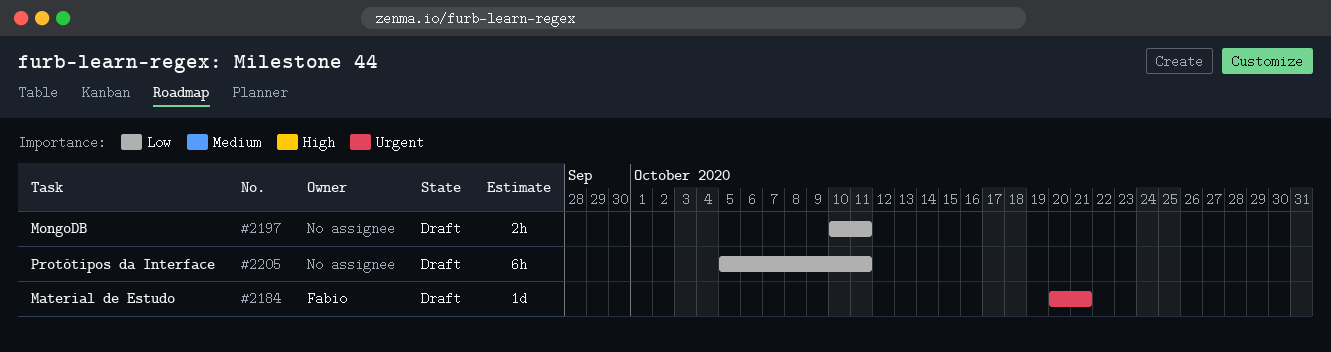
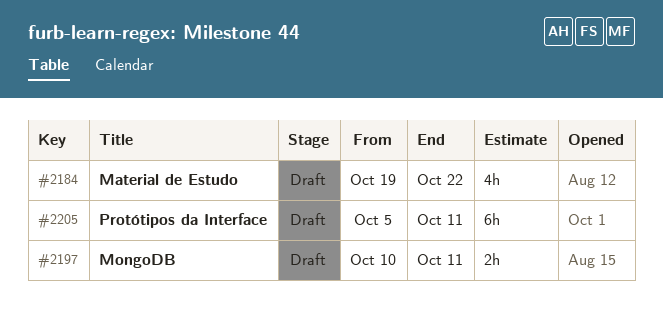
#2184, estimate: 1d -> 4h
#2184, start: Oct 20 -> Oct 19
#2184, due: Oct 21 -> Oct 22

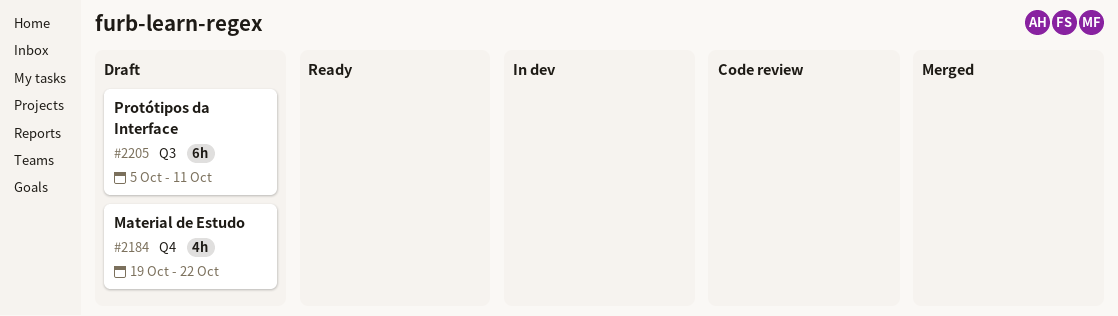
#2197: present -> none

